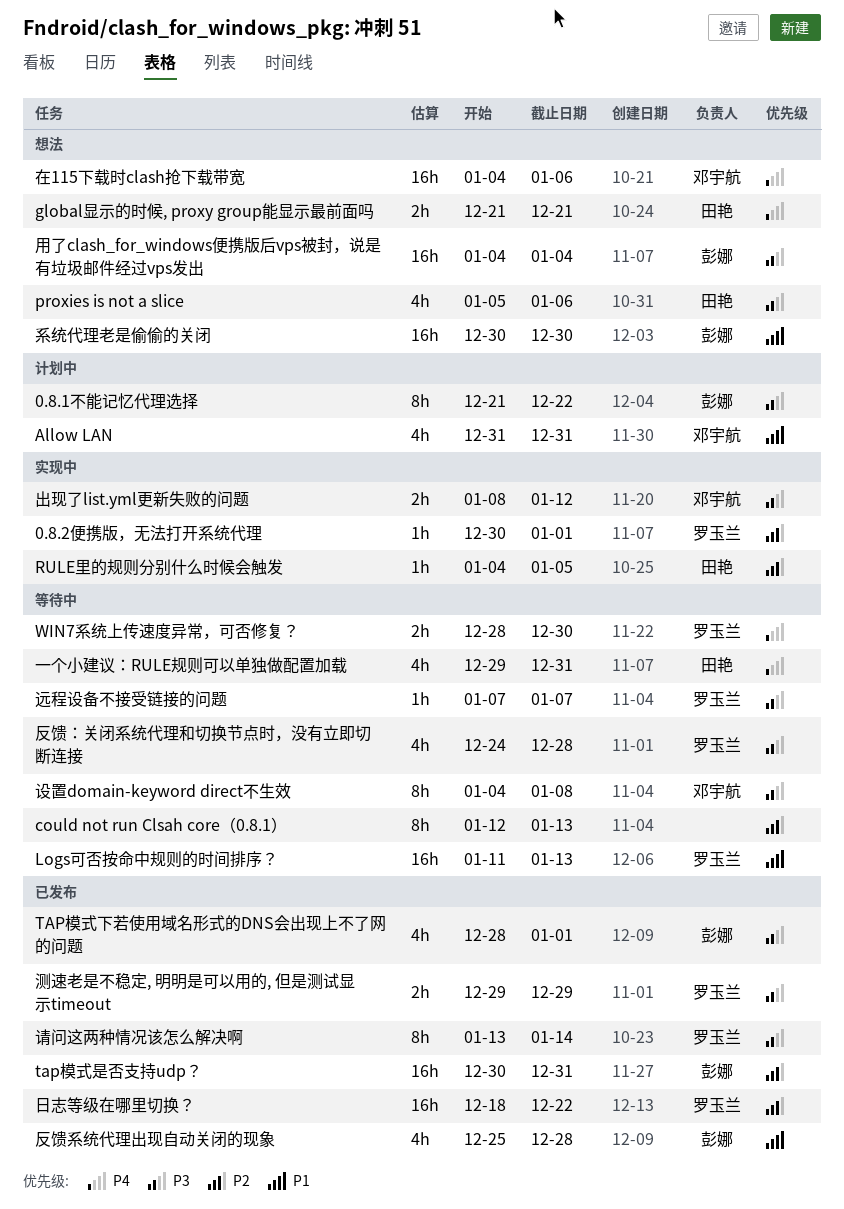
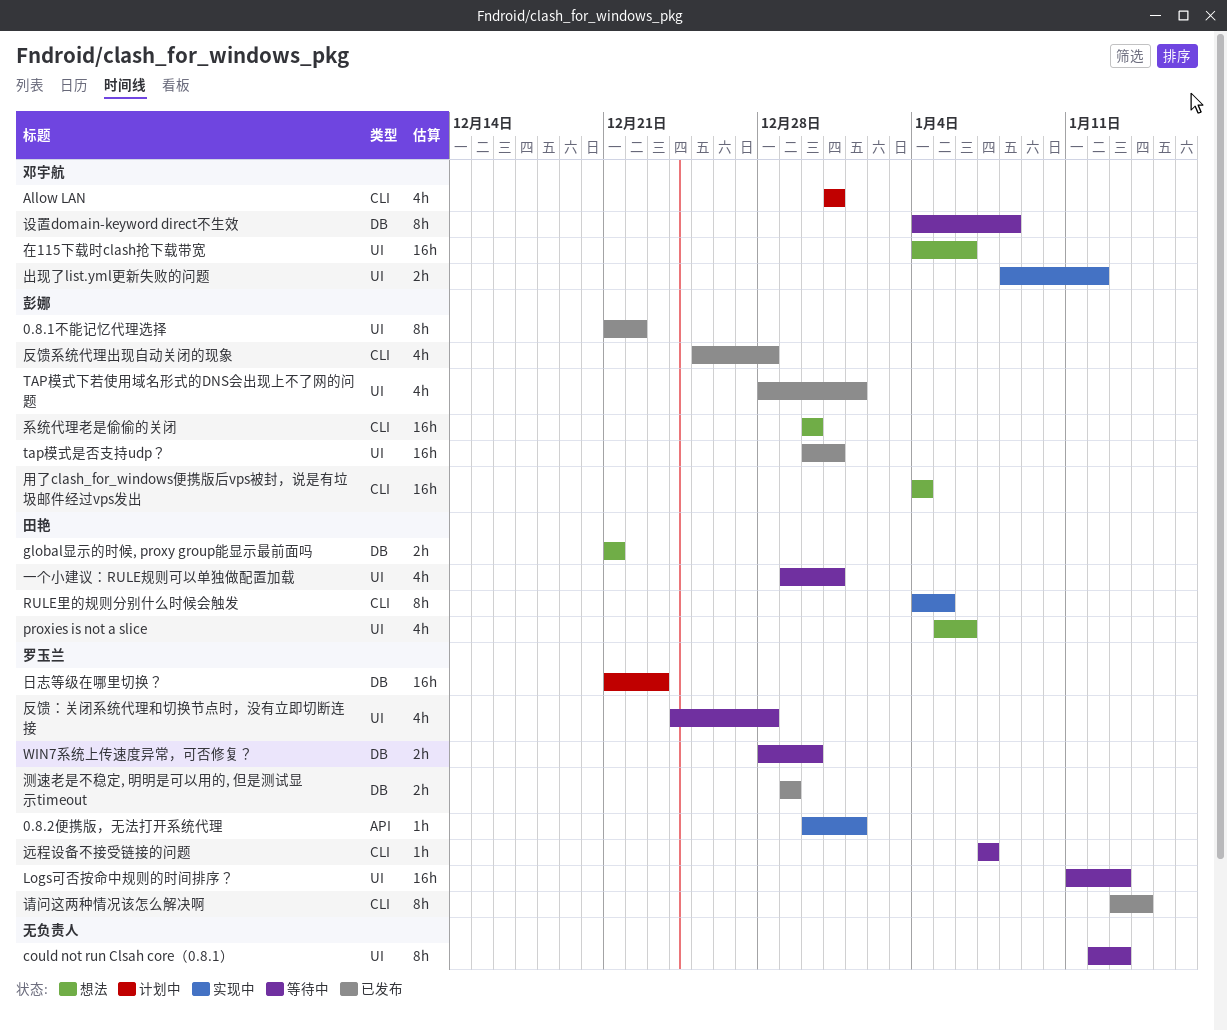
0.8.1不能记忆代理选择, status: 计划中 -> 已发布
RULE里的规则分别什么时候会触发, estimate: 1h -> 8h
日志等级在哪里切换？, status: 已发布 -> 计划中
日志等级在哪里切换？, start: Dec 18 -> Dec 21
日志等级在哪里切换？, due: Dec 22 -> Dec 23

